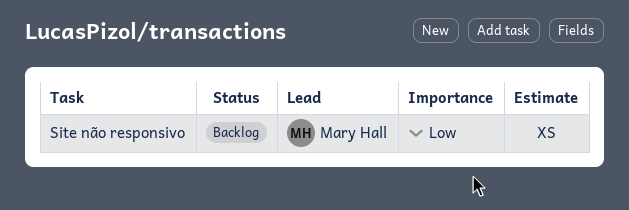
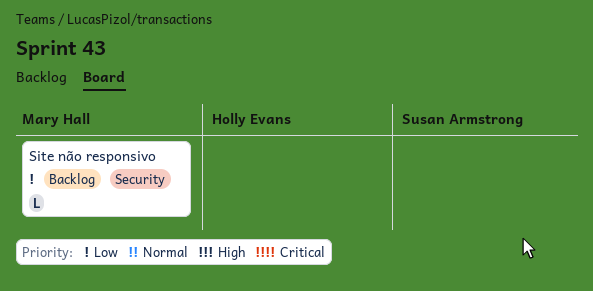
Site não responsivo, estimate: XS -> L

